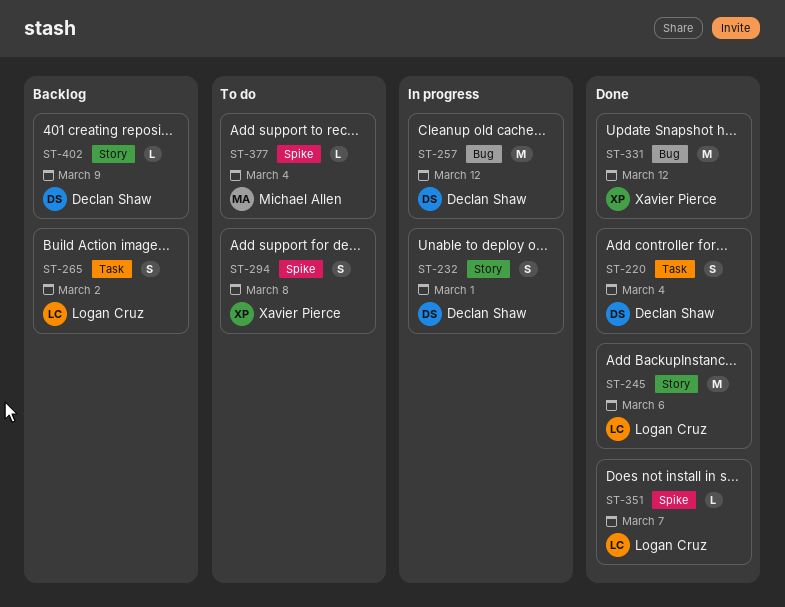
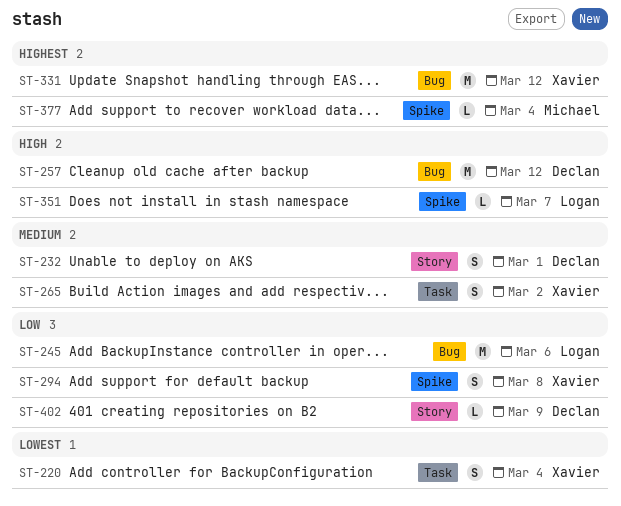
ST-220, owner: Declan Shaw -> Xavier Pierce
ST-245, label: Story -> Bug
ST-265, owner: Logan Cruz -> Xavier Pierce

